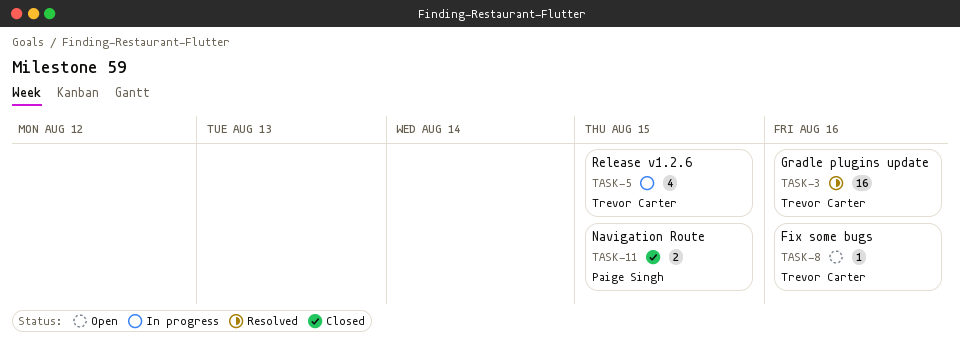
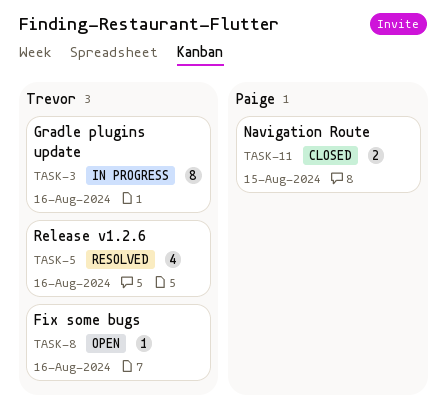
TASK-3, status: Resolved -> In progress
TASK-3, estimate: 16 -> 8
TASK-5, status: In progress -> Resolved
TASK-5, due: Aug 15 -> Aug 16

